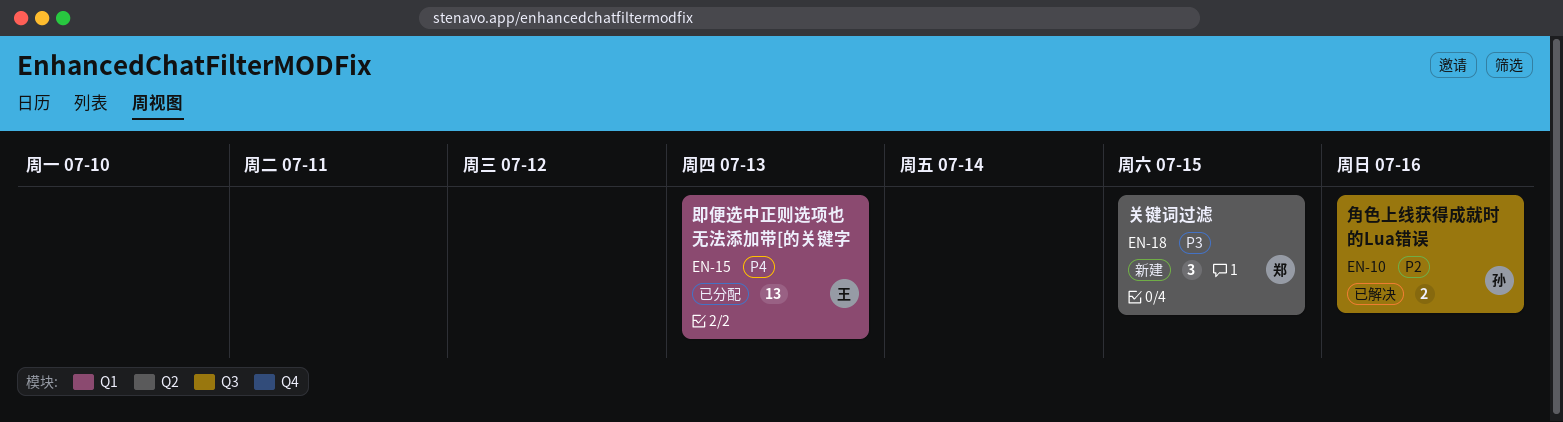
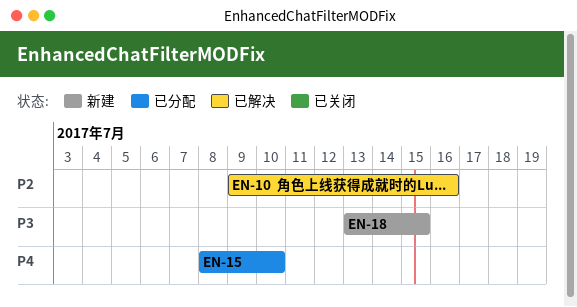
EN-15, due: Jul 13 -> Jul 10

